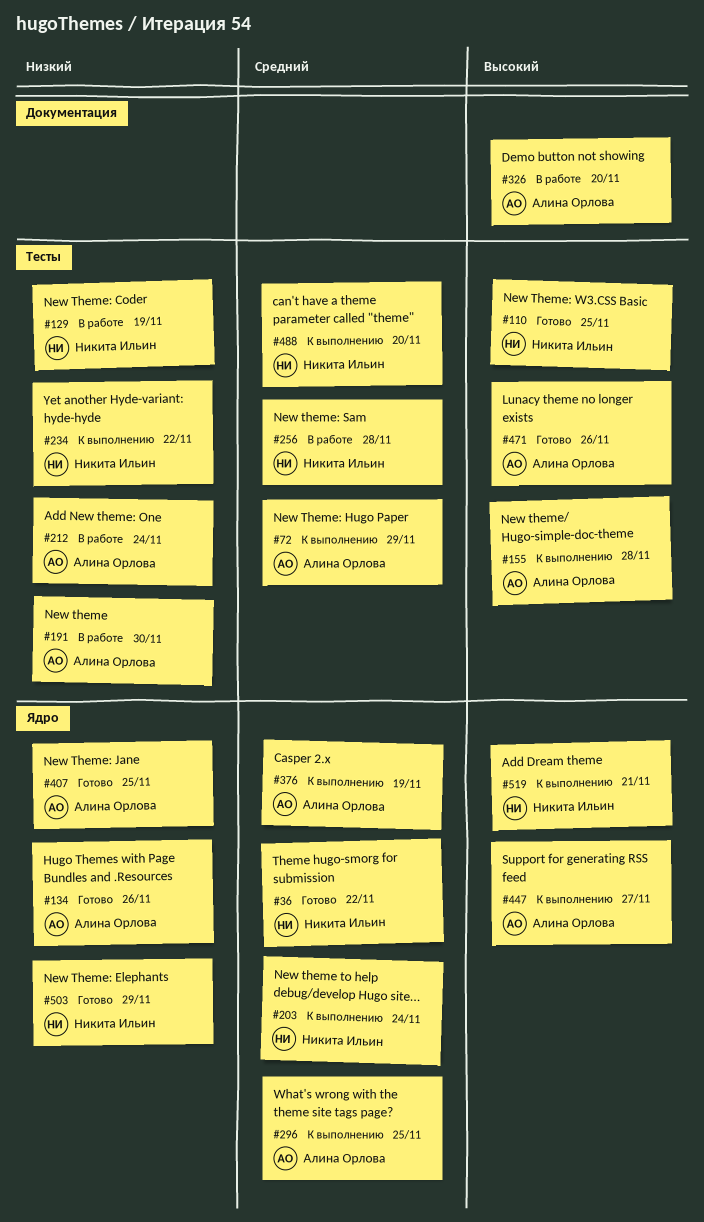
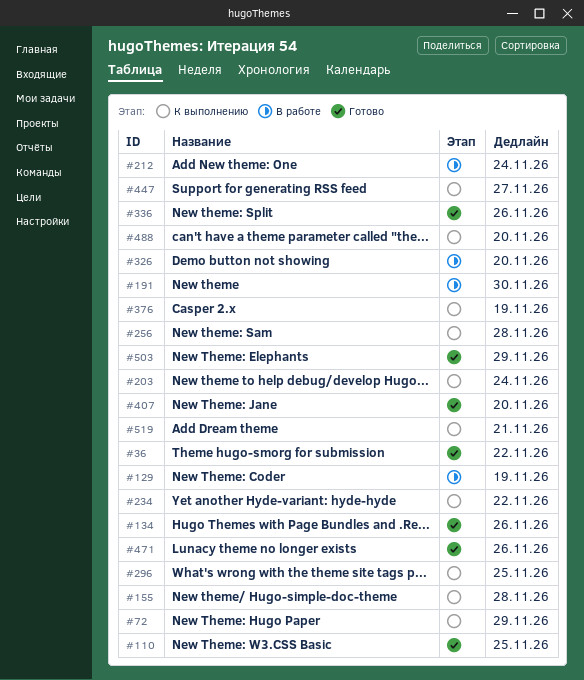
#256, status: В работе -> К выполнению
#336: none -> present
#407, due: Nov 25 -> Nov 20

